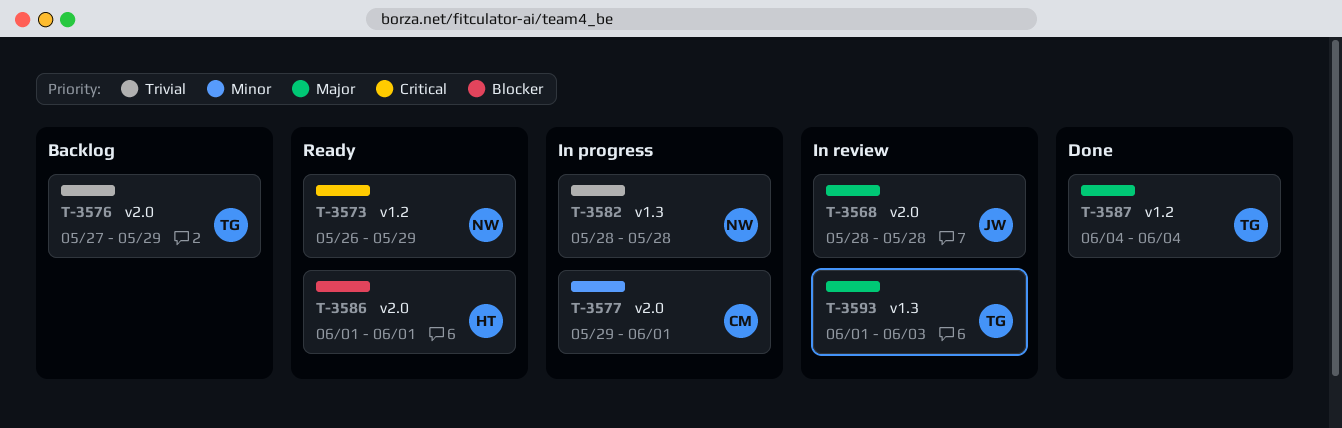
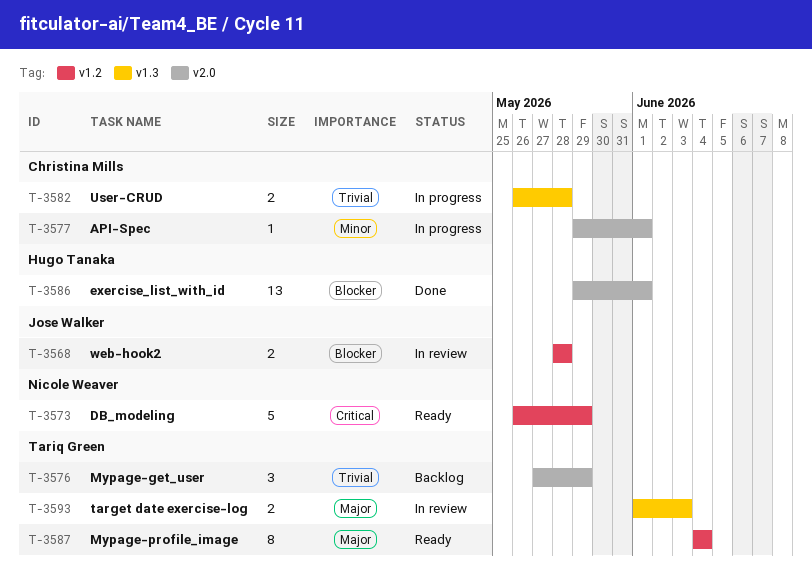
T-3568, priority: Major -> Blocker
T-3568, label: v2.0 -> v1.2
T-3582, owner: Nicole Weaver -> Christina Mills
T-3582, start: May 28 -> May 26
T-3586, status: Ready -> Done
T-3586, start: Jun 1 -> May 29
T-3587, status: Done -> Ready

